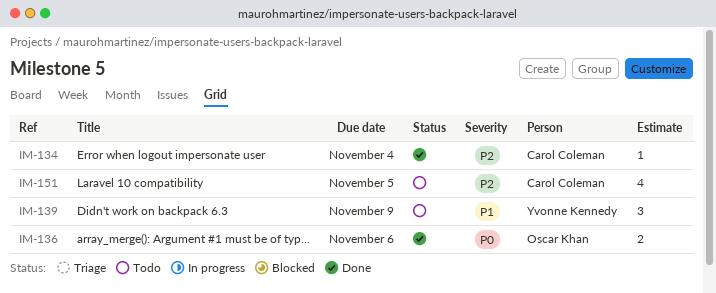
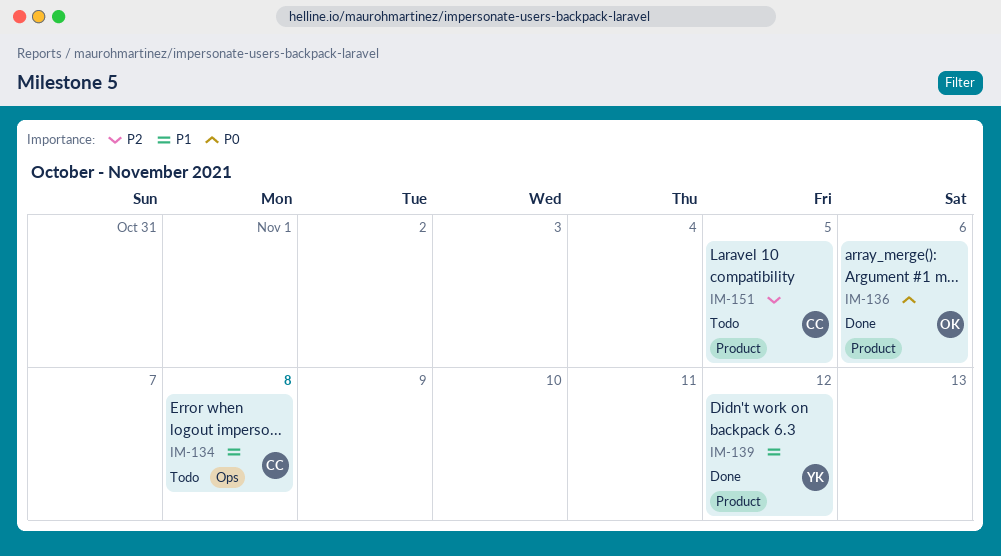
IM-134, status: Done -> Todo
IM-134, priority: P2 -> P1
IM-134, due: Nov 4 -> Nov 8
IM-139, status: Todo -> Done
IM-139, due: Nov 9 -> Nov 12

